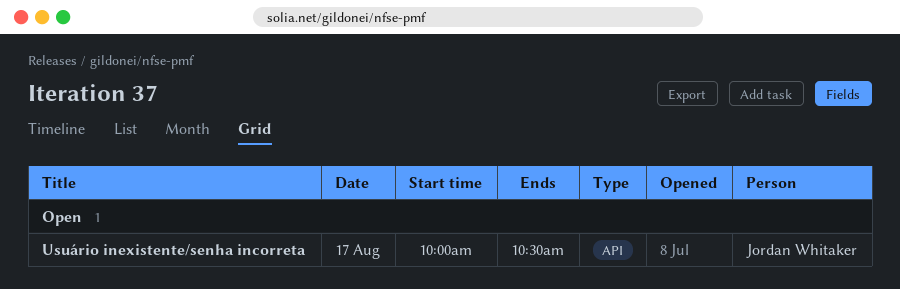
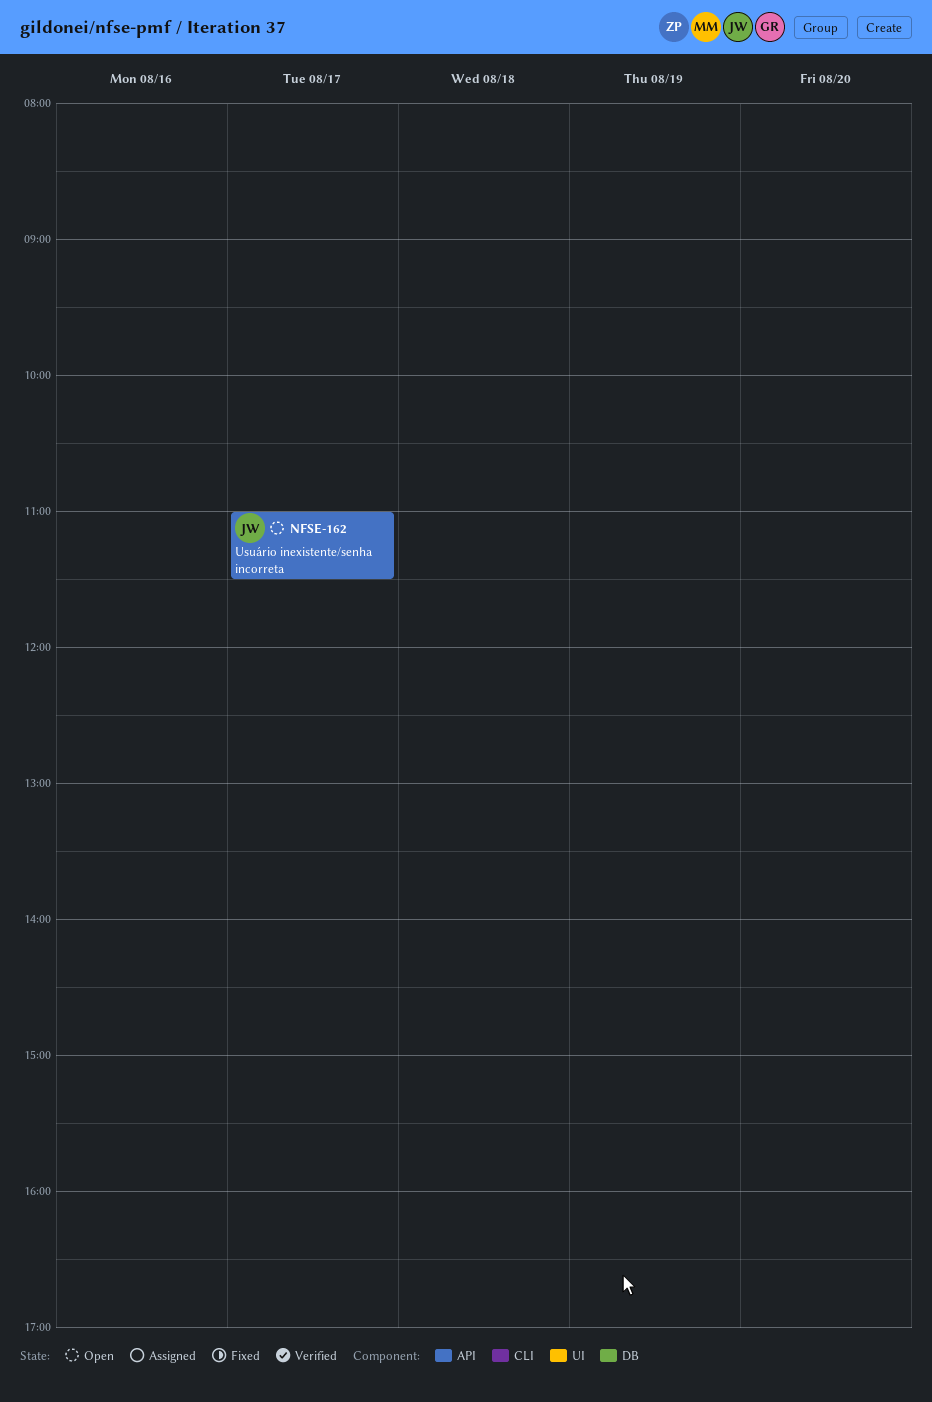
Usuário inexistente/senha incorreta, begins: 10:00 -> 11:00
Usuário inexistente/senha incorreta, ends: 10:30 -> 11:30

